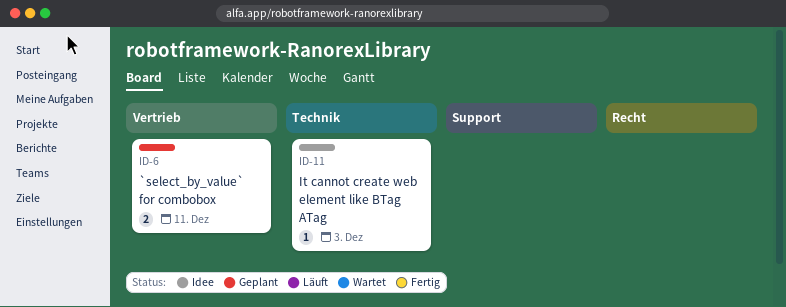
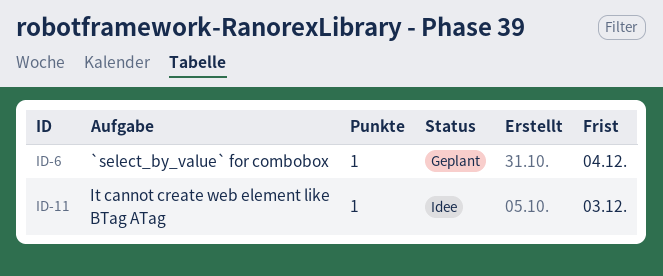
ID-6, estimate: 2 -> 1
ID-6, due: Dec 11 -> Dec 4

